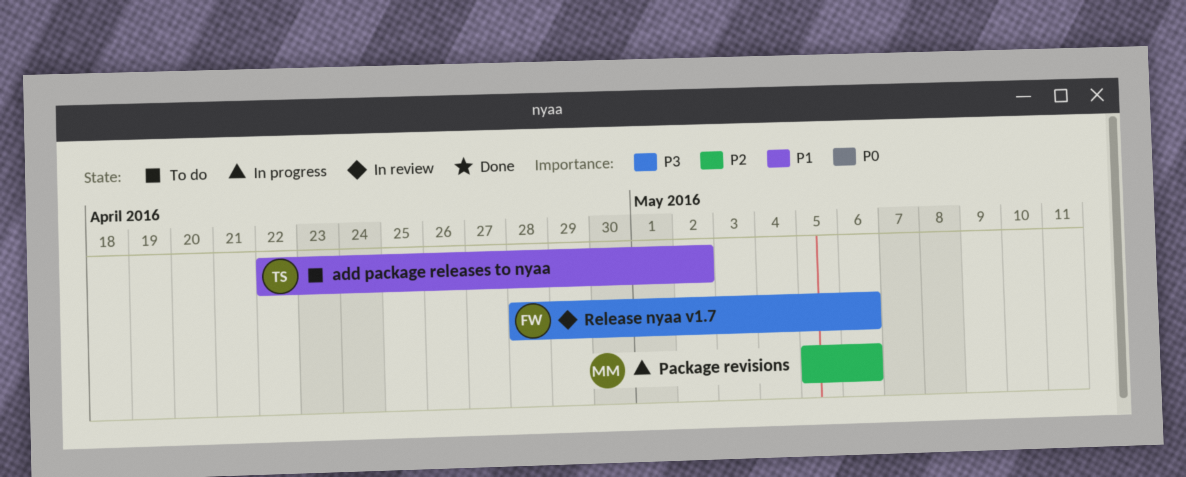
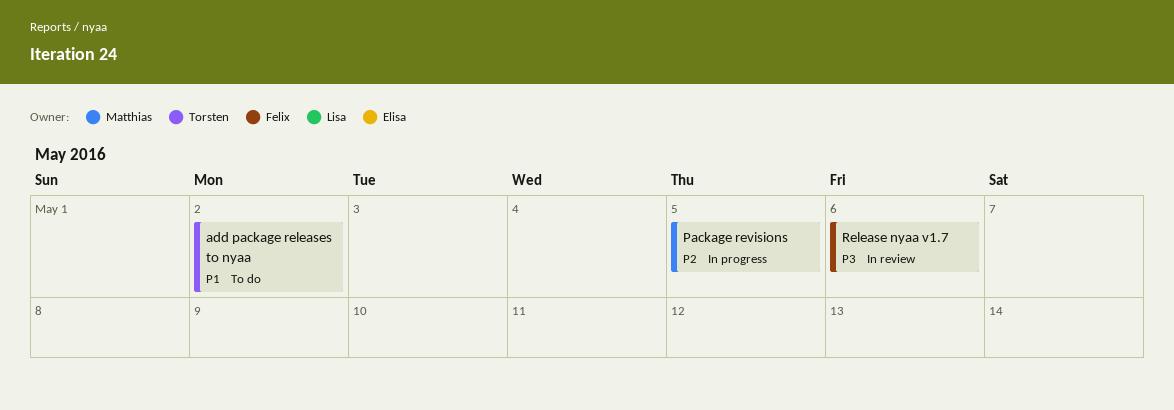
Package revisions, due: May 6 -> May 5

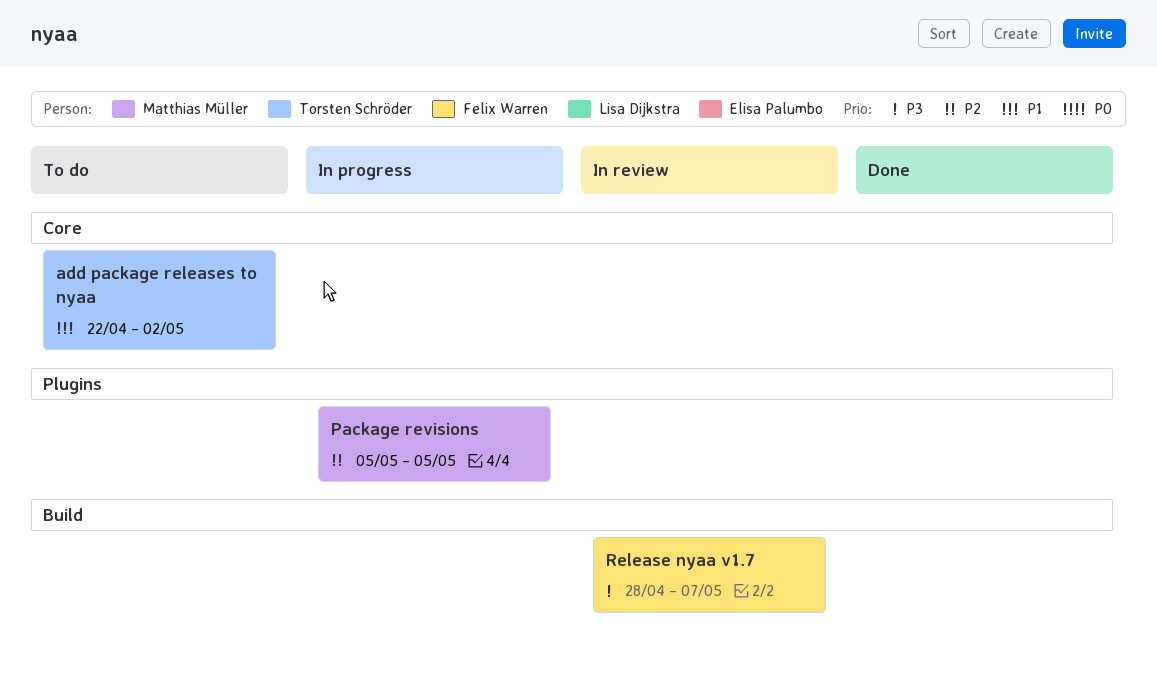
Release nyaa v1.7, due: May 6 -> May 7

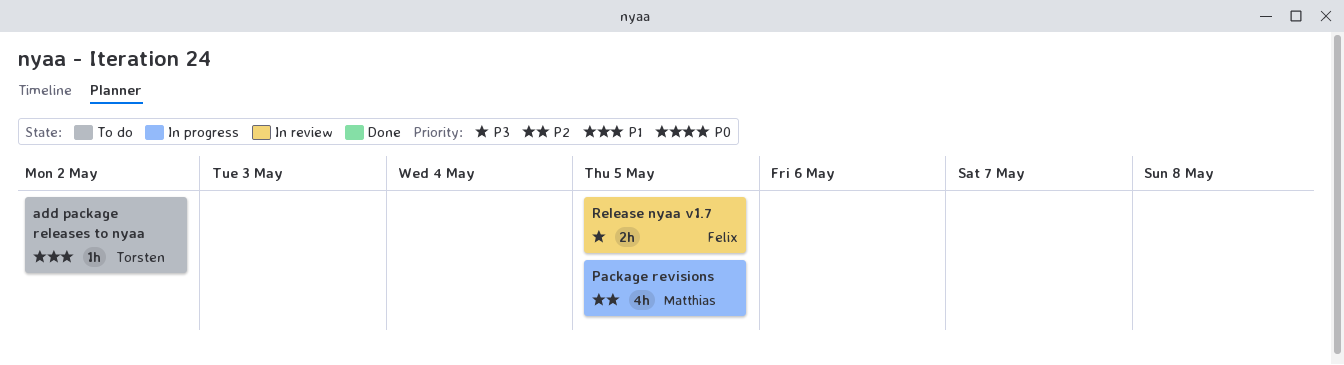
Release nyaa v1.7, due: May 7 -> May 5

